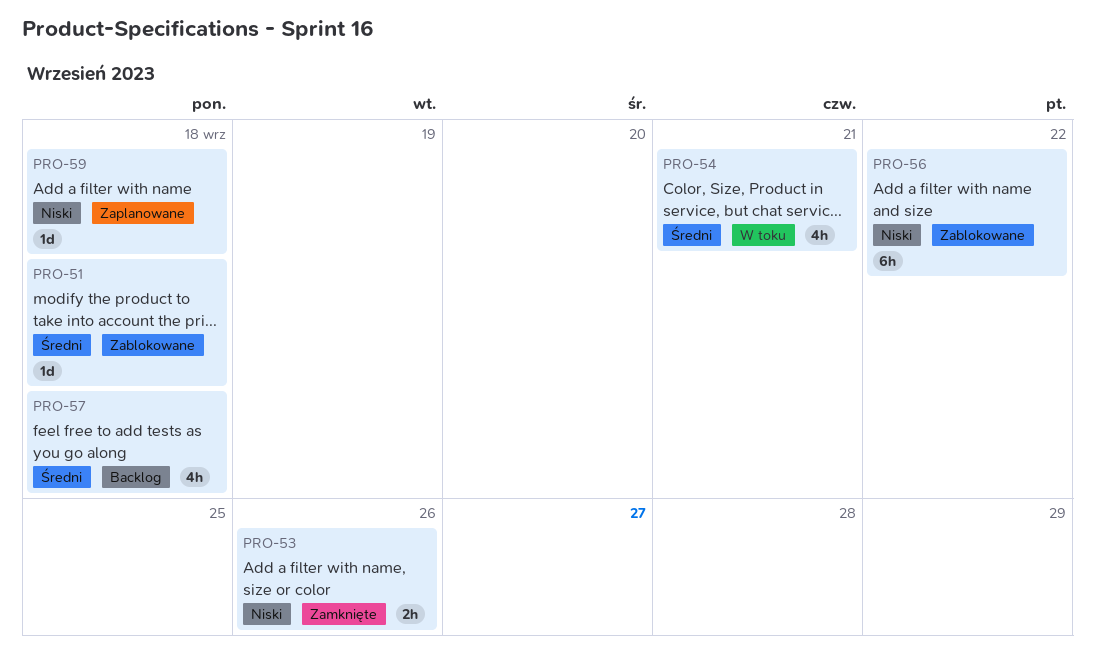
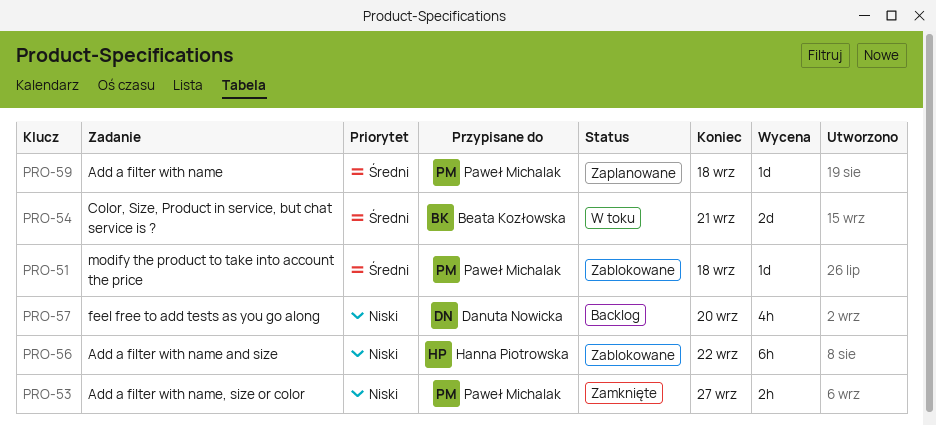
PRO-53, due: Sep 26 -> Sep 27
PRO-54, estimate: 4h -> 2d
PRO-57, priority: Średni -> Niski
PRO-57, due: Sep 18 -> Sep 20
PRO-59, priority: Niski -> Średni

